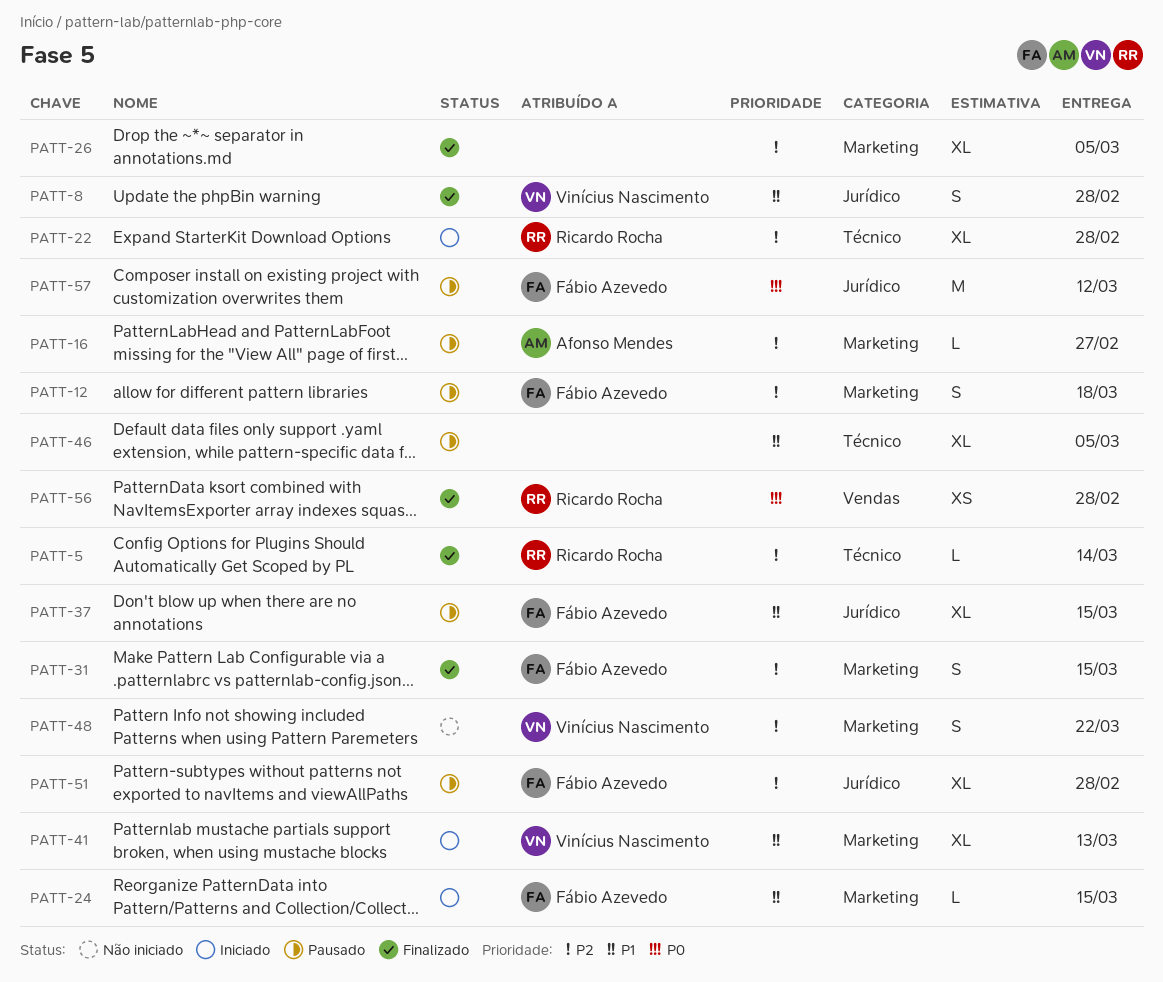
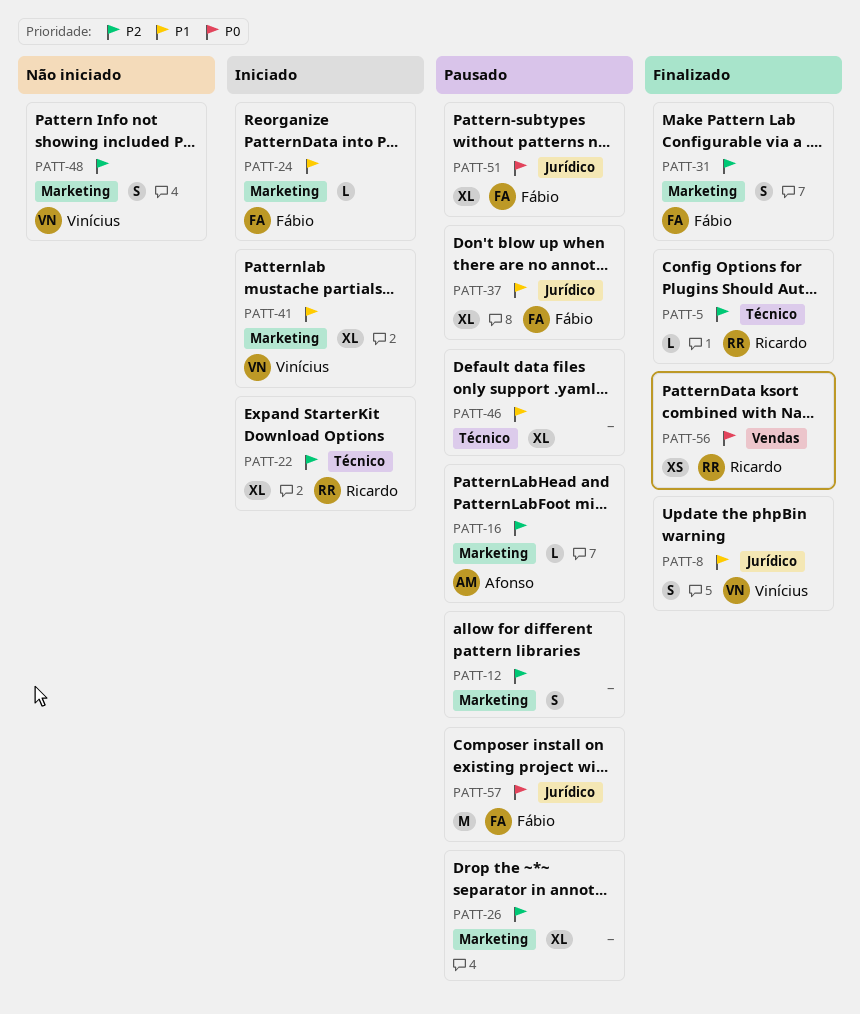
PATT-12, owner: Fábio Azevedo -> none
PATT-26, status: Finalizado -> Pausado
PATT-51, priority: P2 -> P0

